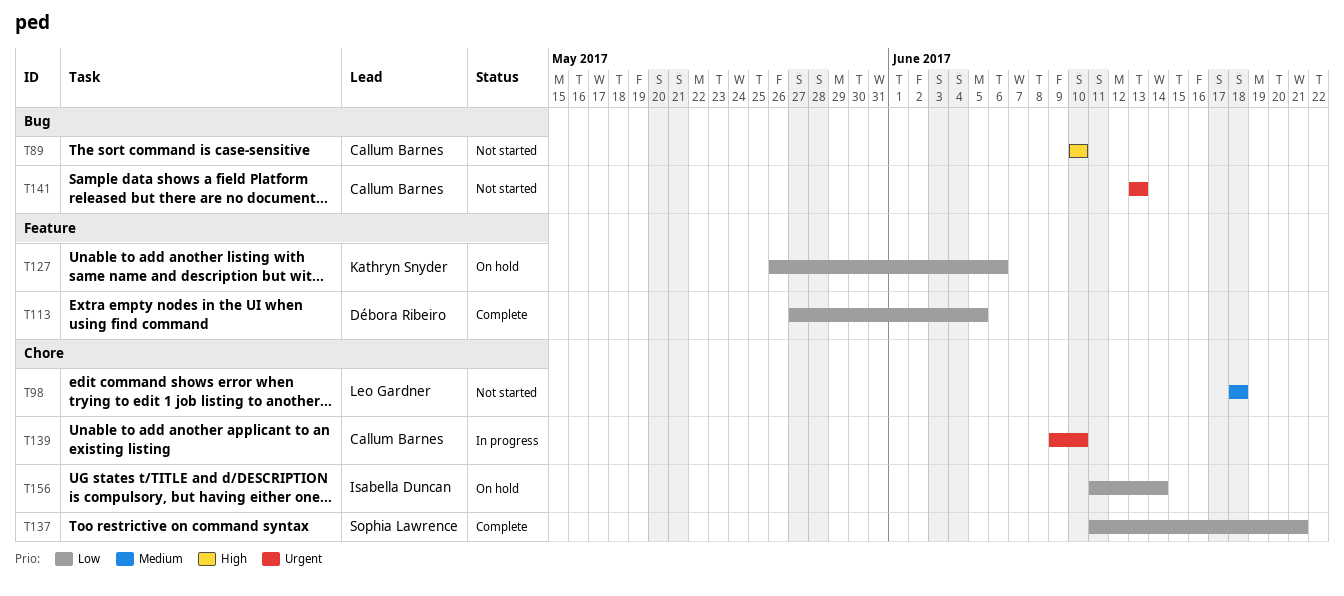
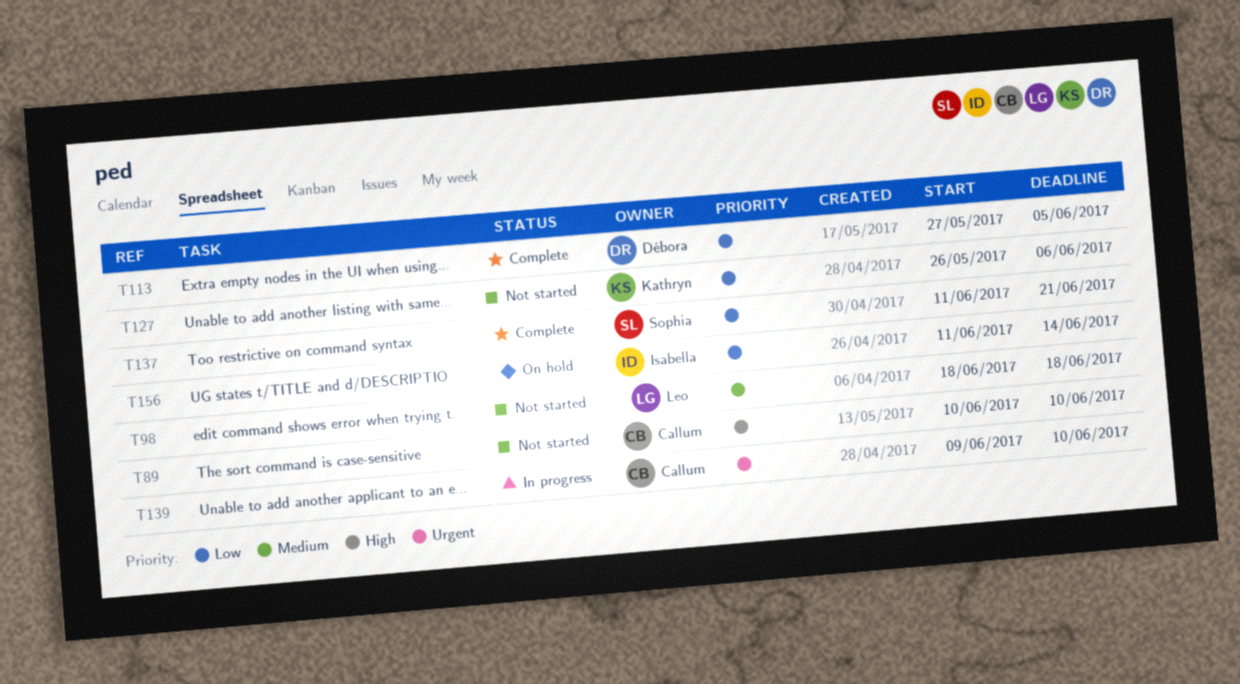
T127, status: On hold -> Not started
T141: present -> none

